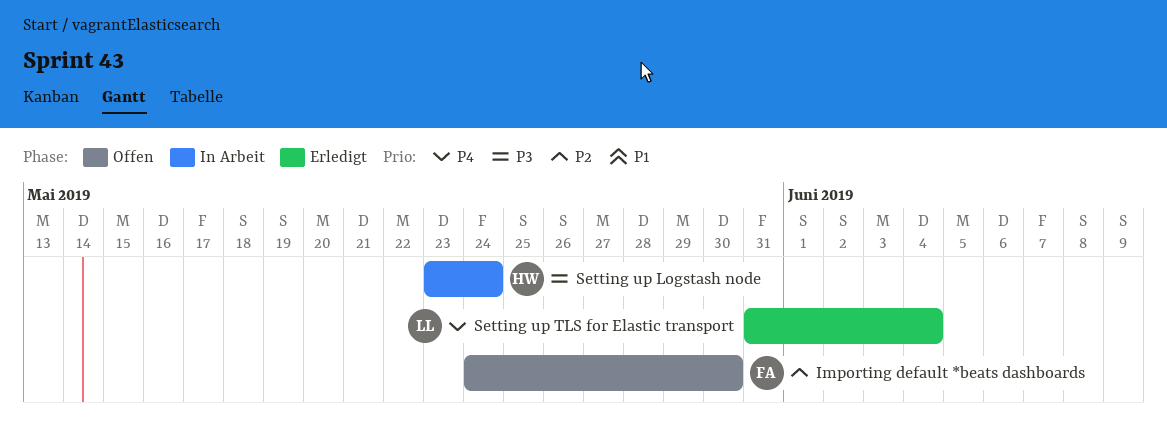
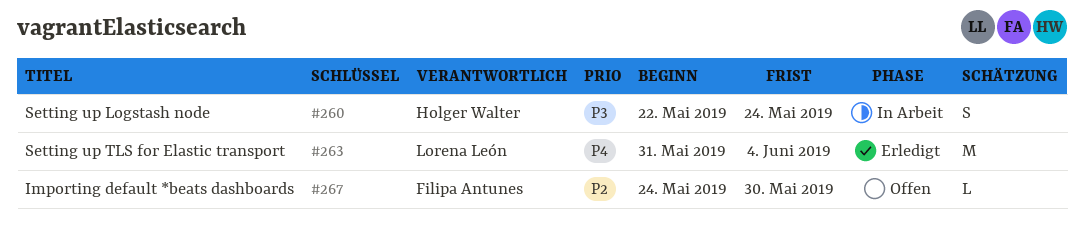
Setting up Logstash node, start: May 23 -> May 22

